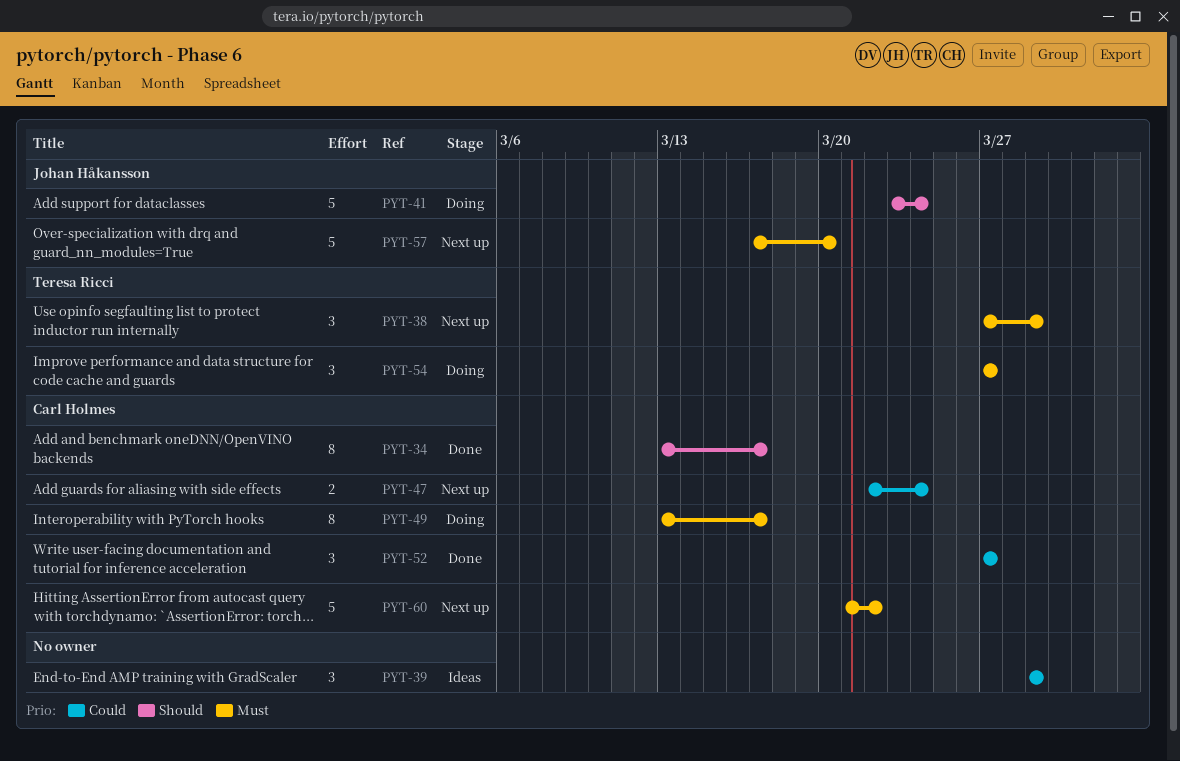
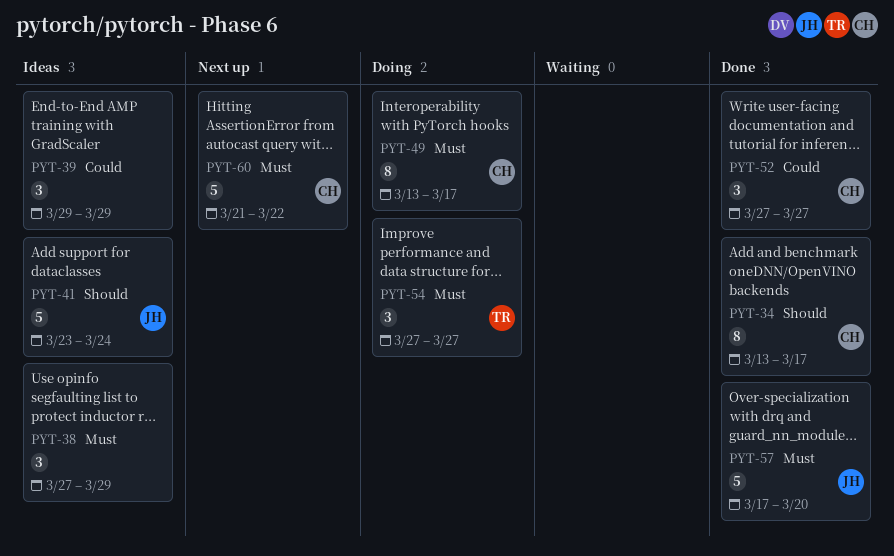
PYT-38, status: Next up -> Ideas
PYT-38, owner: Teresa Ricci -> none
PYT-41, status: Doing -> Ideas
PYT-47: present -> none
PYT-57, status: Next up -> Done

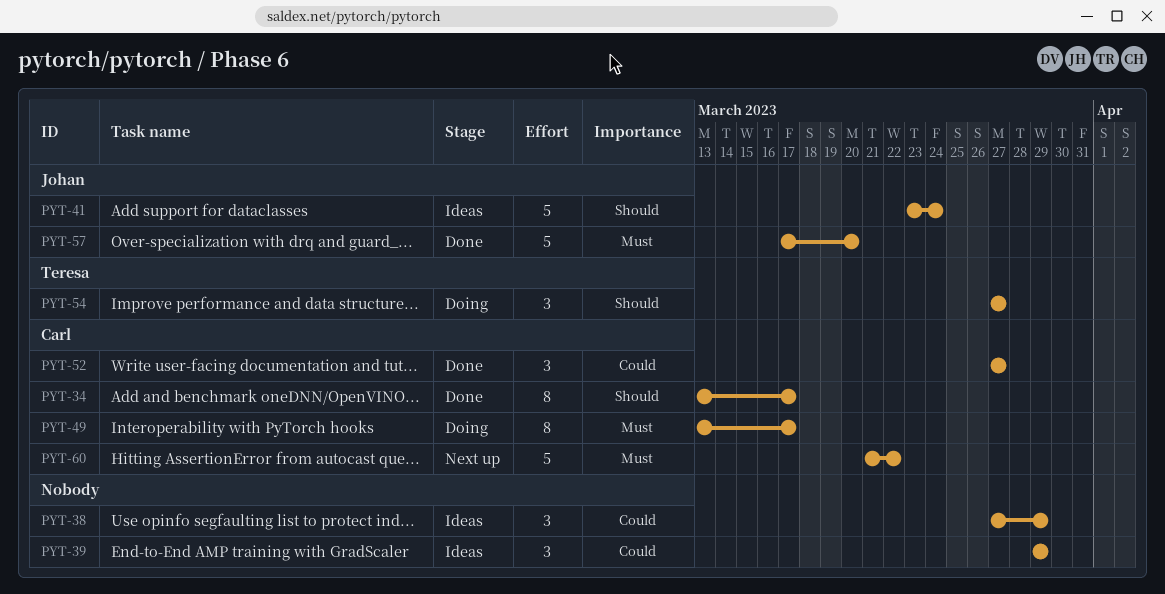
PYT-38, priority: Must -> Could
PYT-54, priority: Must -> Should

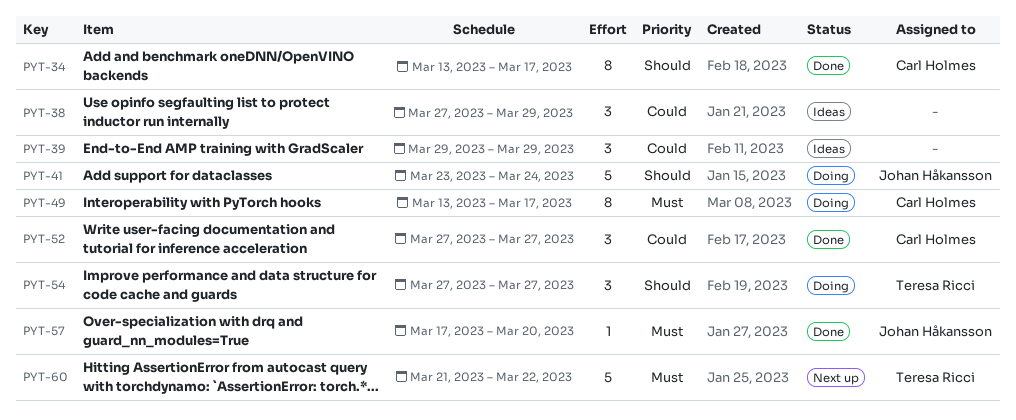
PYT-41, status: Ideas -> Doing
PYT-57, estimate: 5 -> 1
PYT-60, owner: Carl Holmes -> Teresa Ricci

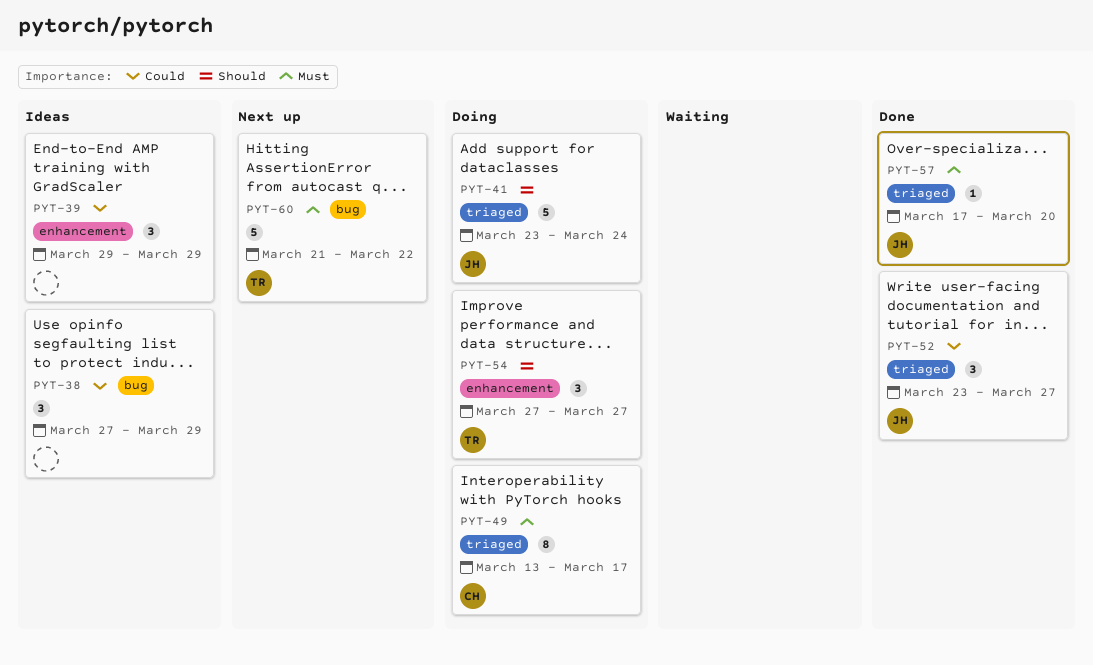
PYT-34: present -> none
PYT-52, owner: Carl Holmes -> Johan Håkansson
PYT-52, start: Mar 27 -> Mar 23

